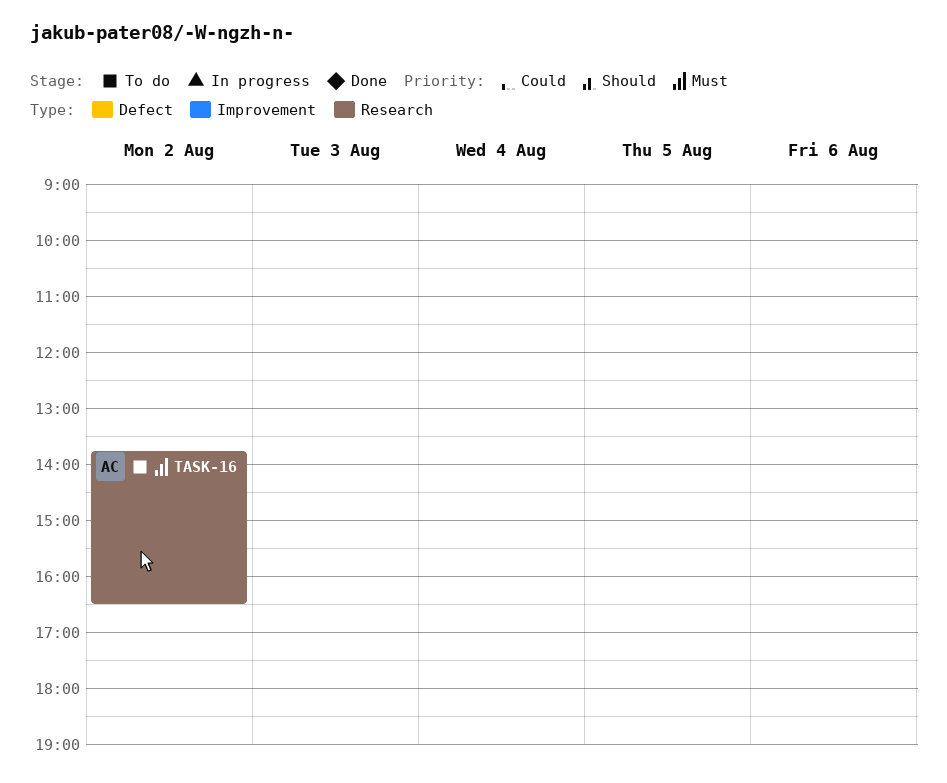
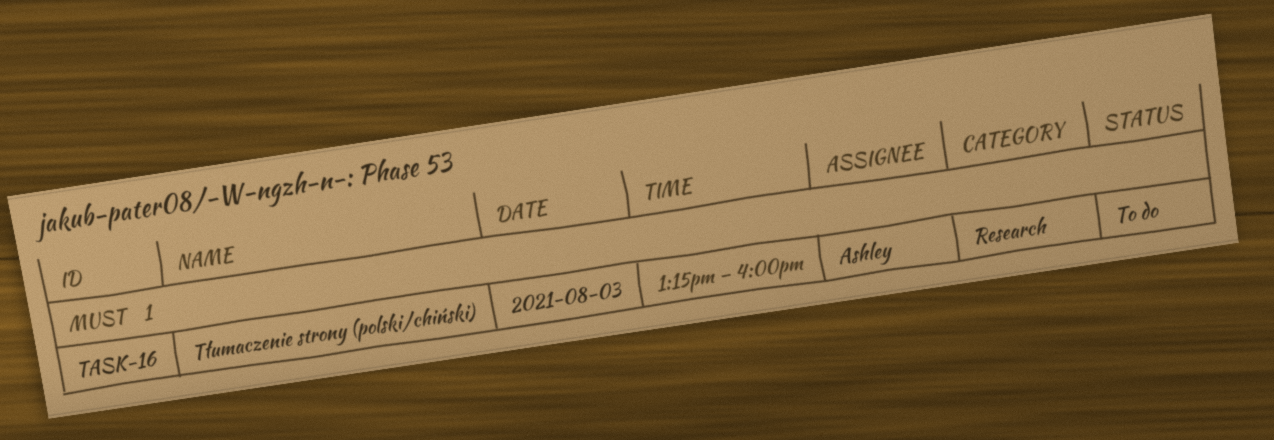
TASK-16, day: Aug 2 -> Aug 3
TASK-16, begins: 13:45 -> 13:15
TASK-16, ends: 16:30 -> 16:00

